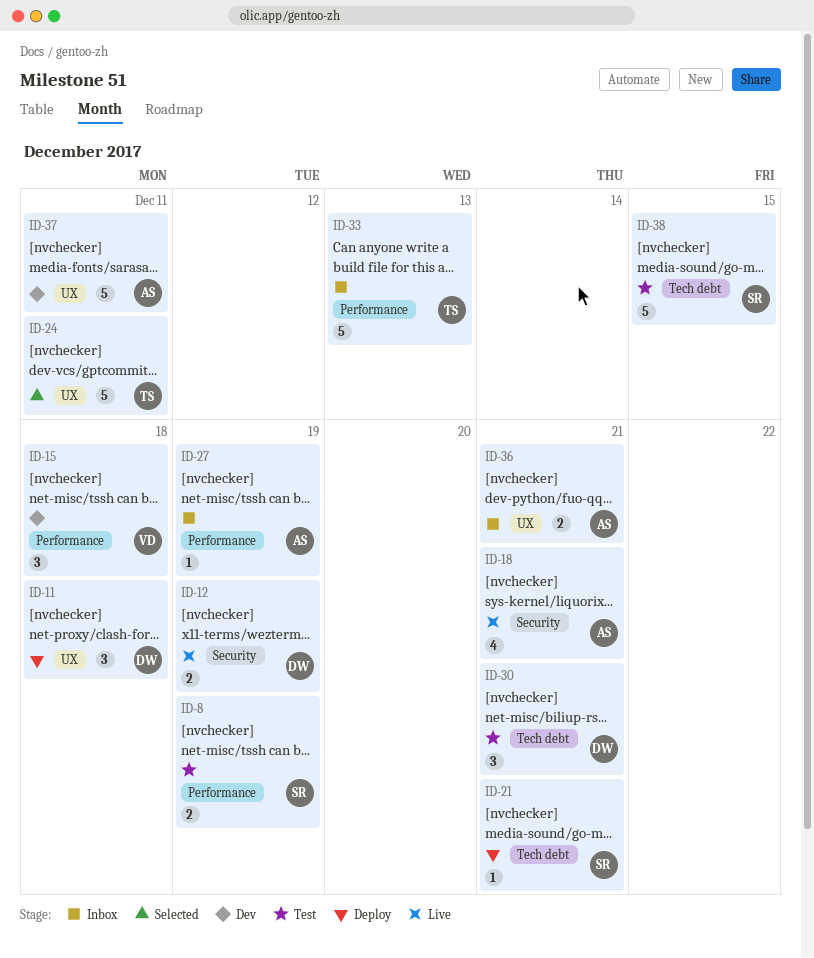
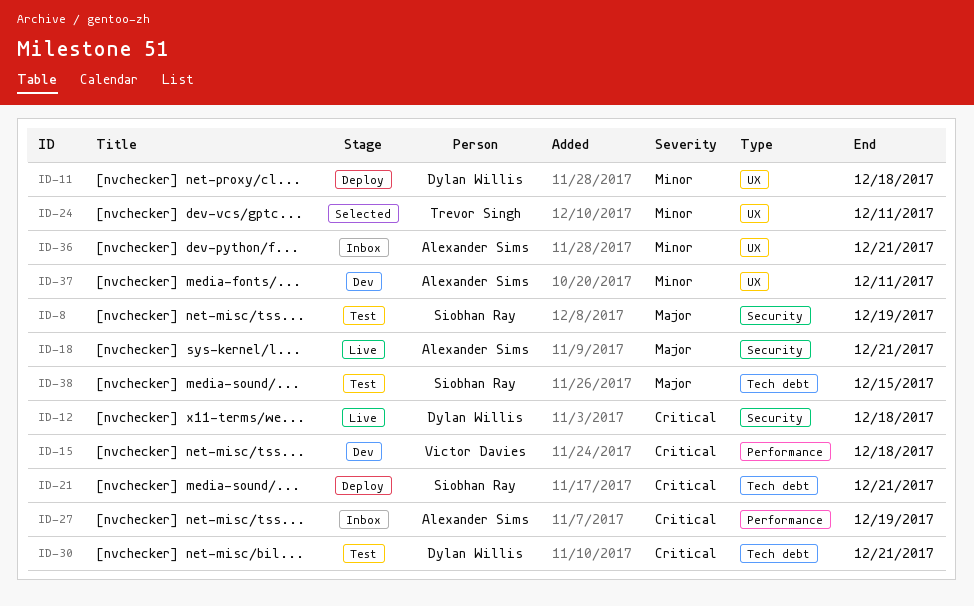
ID-8, label: Performance -> Security
ID-12, due: Dec 19 -> Dec 18
ID-33: present -> none

